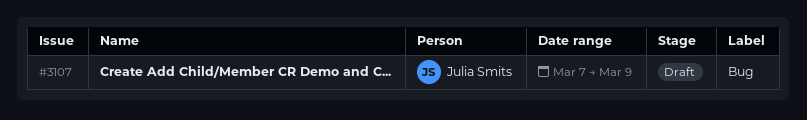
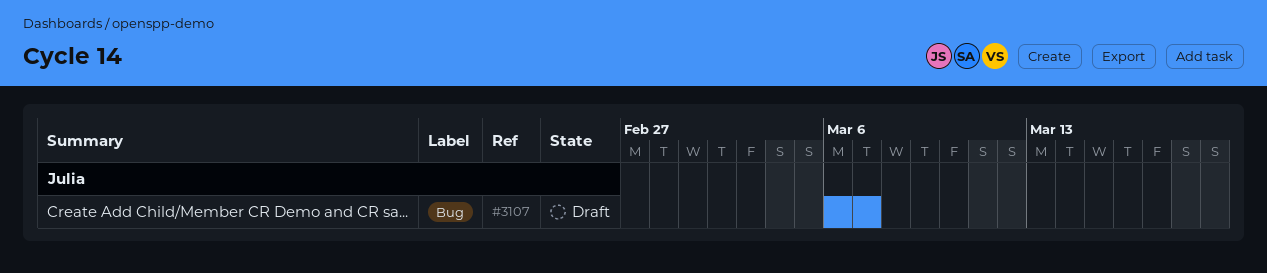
#3107, start: Mar 7 -> Mar 6
#3107, due: Mar 9 -> Mar 7

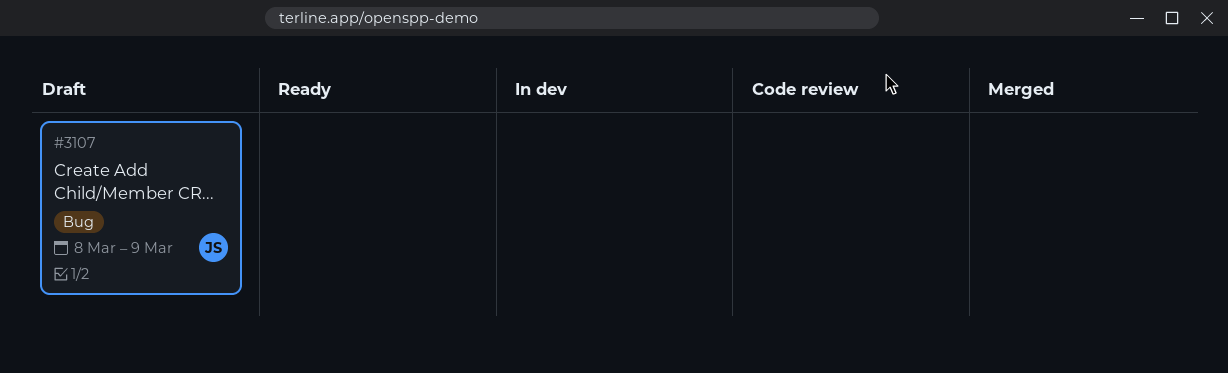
#3107, start: Mar 6 -> Mar 8
#3107, due: Mar 7 -> Mar 9

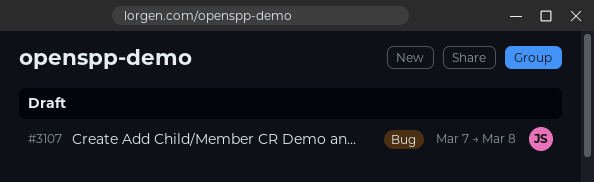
#3107, start: Mar 8 -> Mar 7
#3107, due: Mar 9 -> Mar 8

